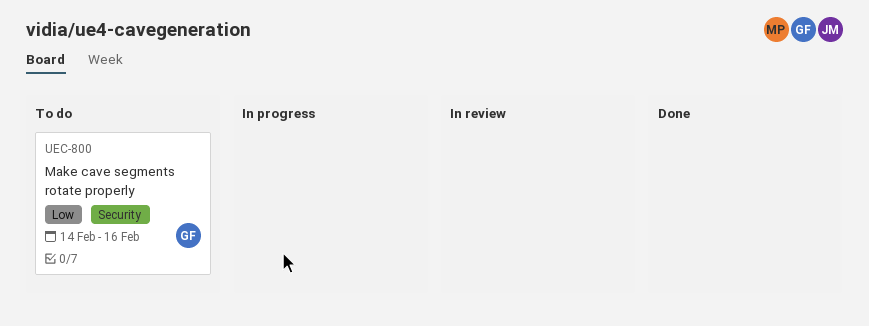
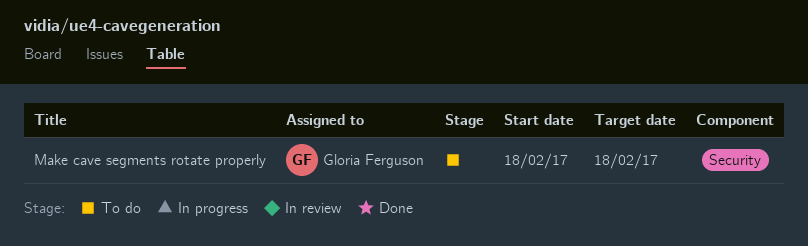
Make cave segments rotate properly, start: Feb 14 -> Feb 18
Make cave segments rotate properly, due: Feb 16 -> Feb 18

